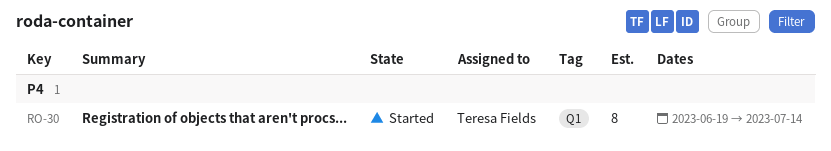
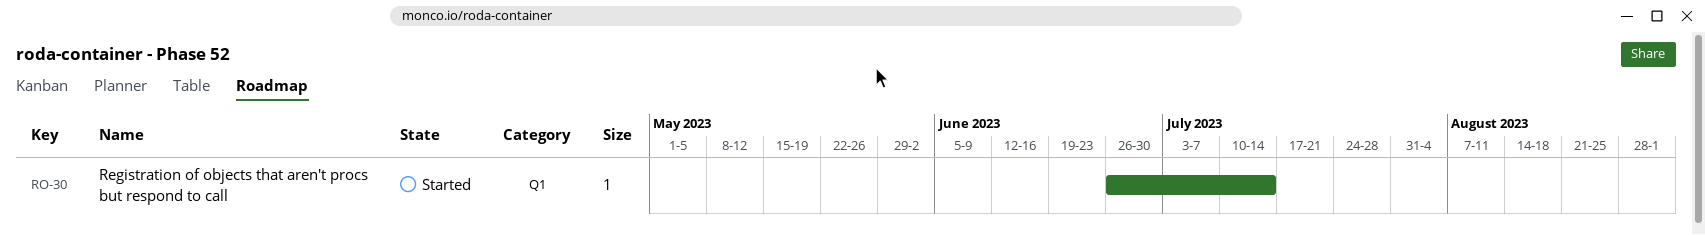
RO-30, estimate: 8 -> 1
RO-30, start: Jun 19 -> Jun 26

